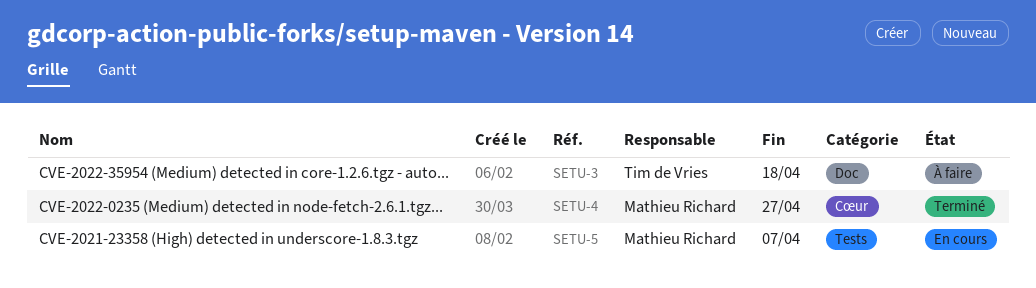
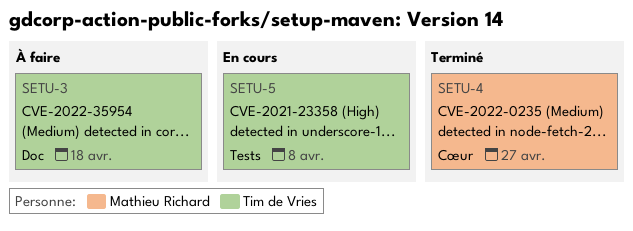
SETU-5, owner: Mathieu Richard -> Tim de Vries
SETU-5, due: Apr 7 -> Apr 8

